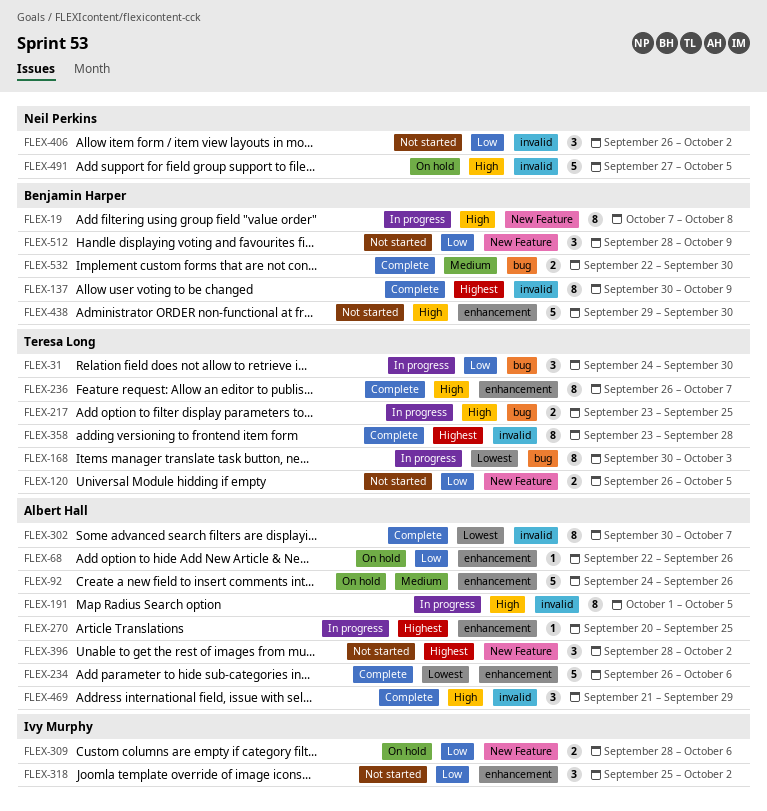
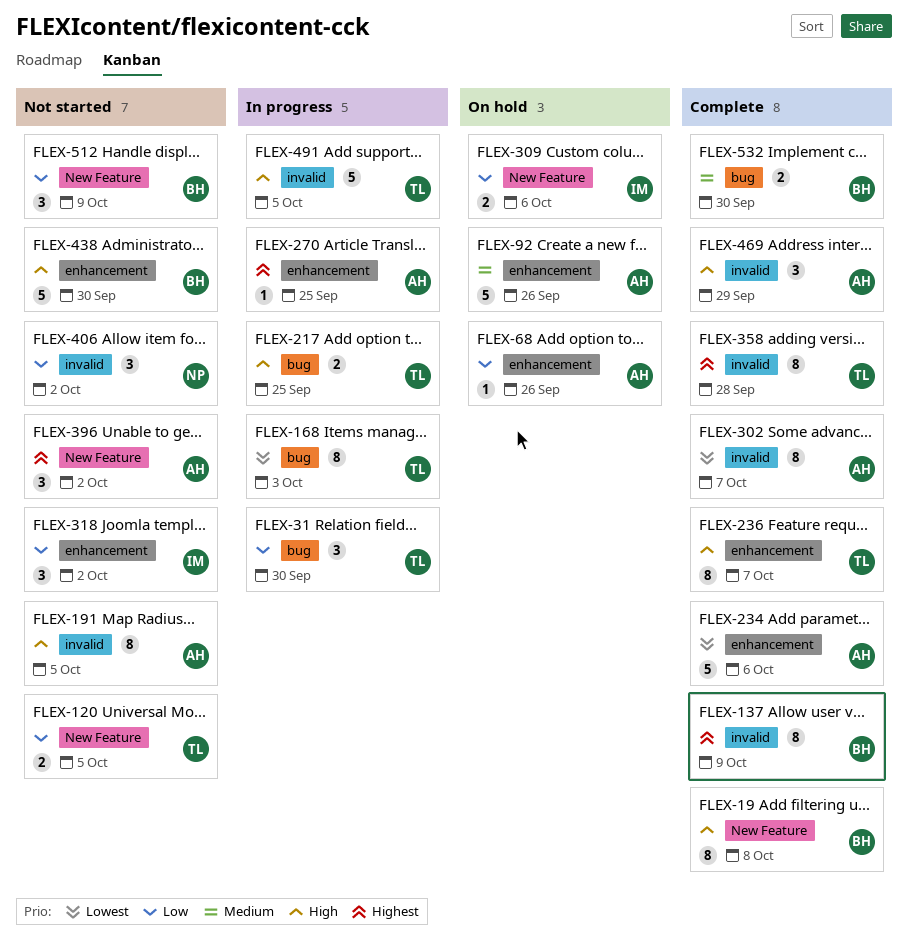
FLEX-19, status: In progress -> Complete
FLEX-191, status: In progress -> Not started
FLEX-491, status: On hold -> In progress
FLEX-491, owner: Neil Perkins -> Teresa Long

